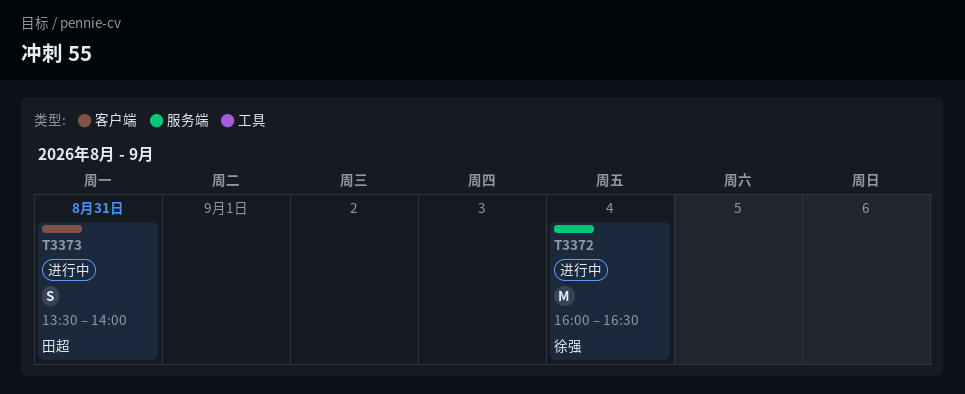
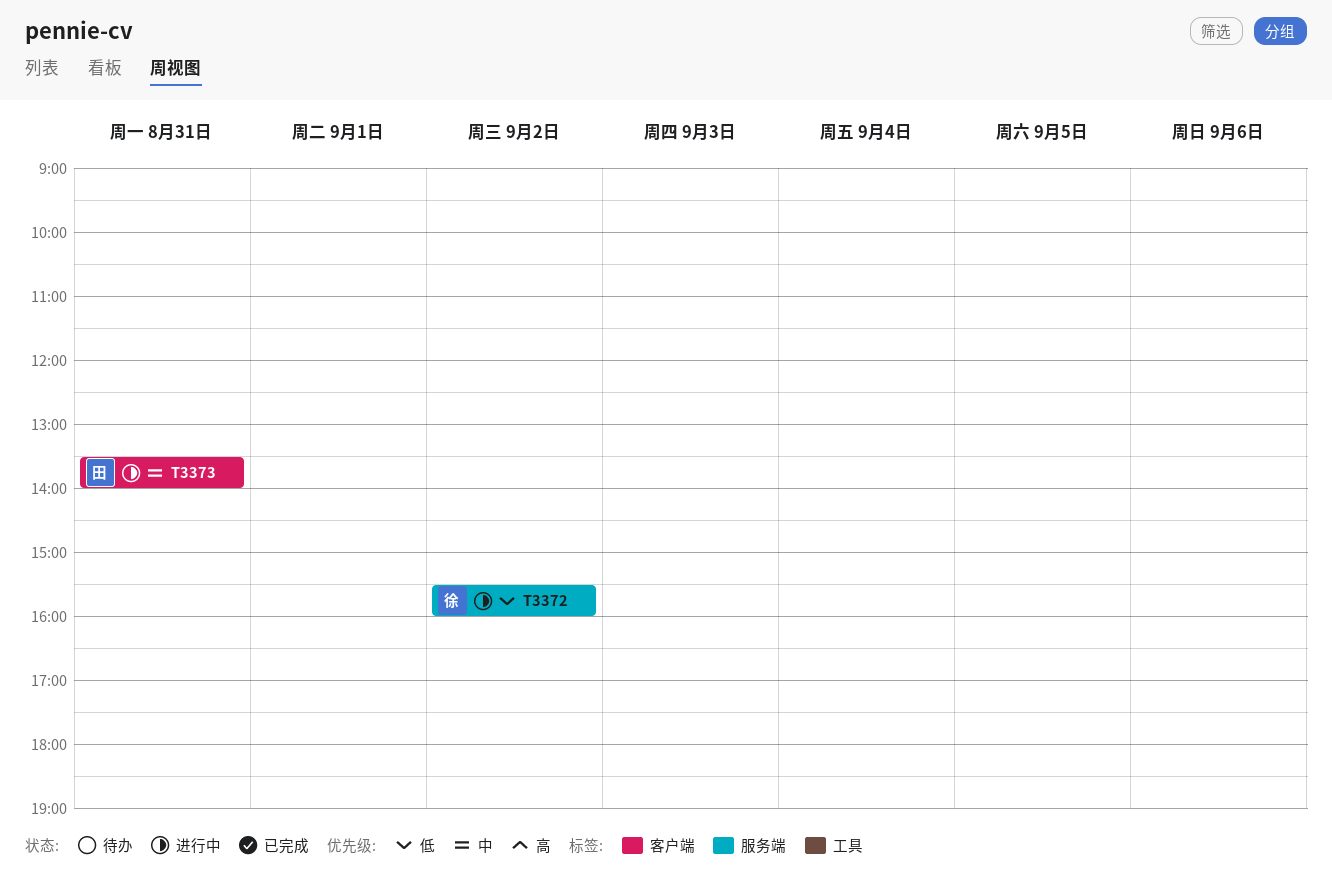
T3372, day: Sep 4 -> Sep 2
T3372, begins: 16:00 -> 15:30
T3372, ends: 16:30 -> 16:00

